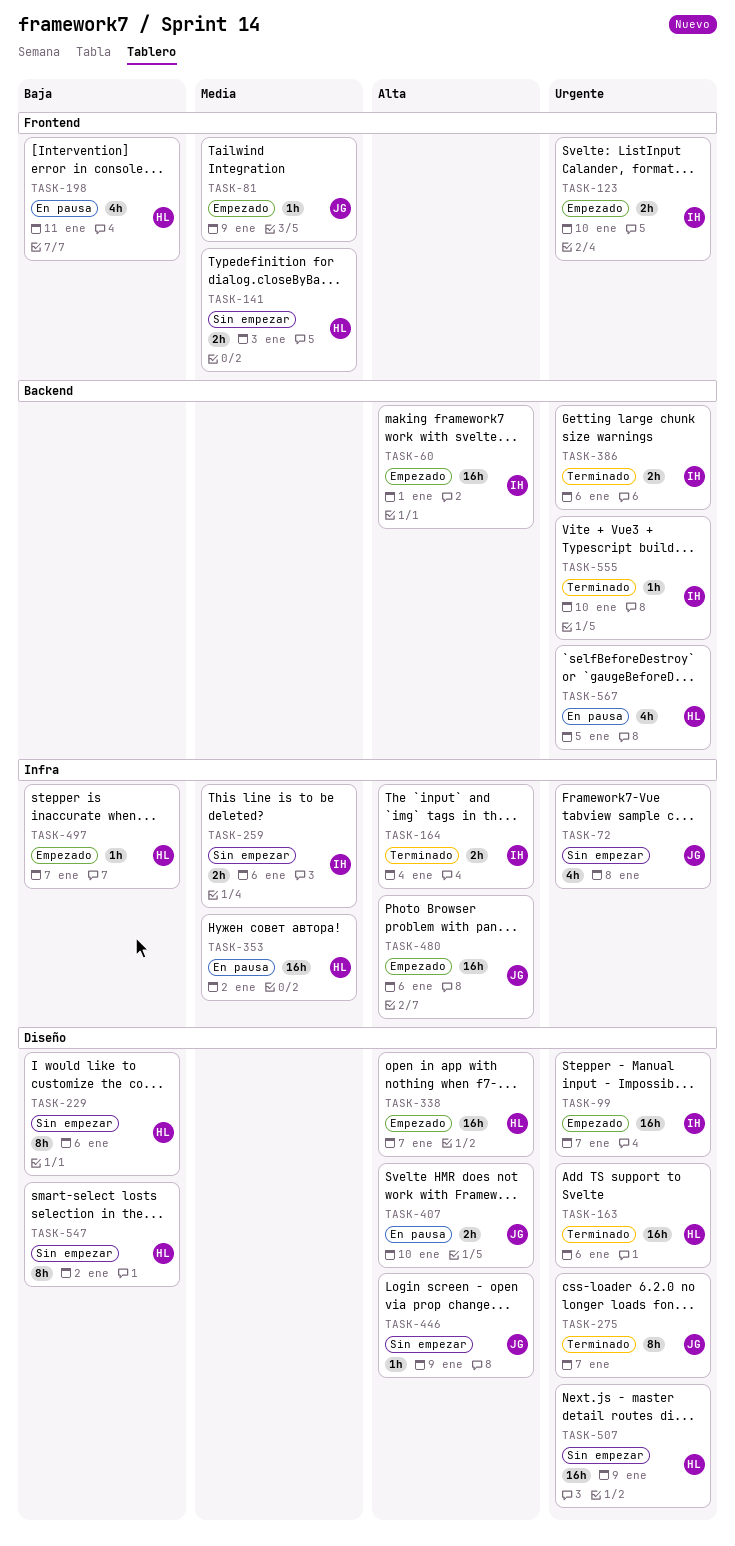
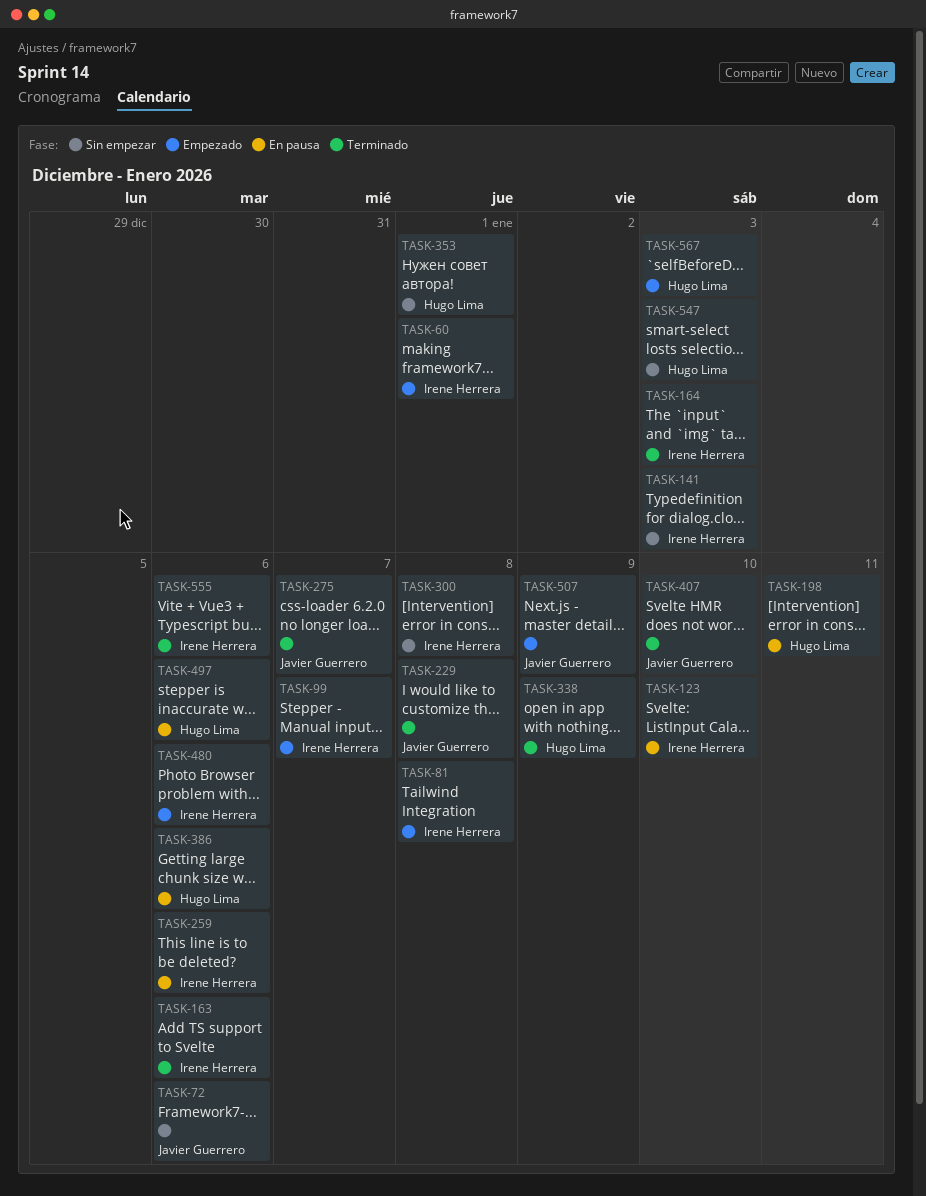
TASK-72, due: Jan 8 -> Jan 6
TASK-81, owner: Javier Guerrero -> Irene Herrera
TASK-81, due: Jan 9 -> Jan 8
TASK-123, status: Empezado -> En pausa
TASK-141, owner: Hugo Lima -> Irene Herrera
TASK-163, owner: Hugo Lima -> Irene Herrera
TASK-164, due: Jan 4 -> Jan 3
TASK-229, status: Sin empezar -> Terminado
TASK-229, owner: Hugo Lima -> Javier Guerrero
TASK-229, due: Jan 6 -> Jan 8
TASK-259, status: Sin empezar -> En pausa
TASK-300: none -> present
TASK-338, status: Empezado -> Terminado
TASK-338, due: Jan 7 -> Jan 9
TASK-353, status: En pausa -> Sin empezar
TASK-353, due: Jan 2 -> Jan 1
TASK-386, status: Terminado -> En pausa
TASK-386, owner: Irene Herrera -> Hugo Lima
TASK-407, status: En pausa -> Terminado
TASK-446: present -> none
TASK-480, owner: Javier Guerrero -> Irene Herrera
TASK-497, status: Empezado -> En pausa
TASK-497, due: Jan 7 -> Jan 6
TASK-507, status: Sin empezar -> Empezado
TASK-507, owner: Hugo Lima -> Javier Guerrero
TASK-547, due: Jan 2 -> Jan 3
TASK-555, due: Jan 10 -> Jan 6
TASK-567, status: En pausa -> Empezado
TASK-567, due: Jan 5 -> Jan 3

